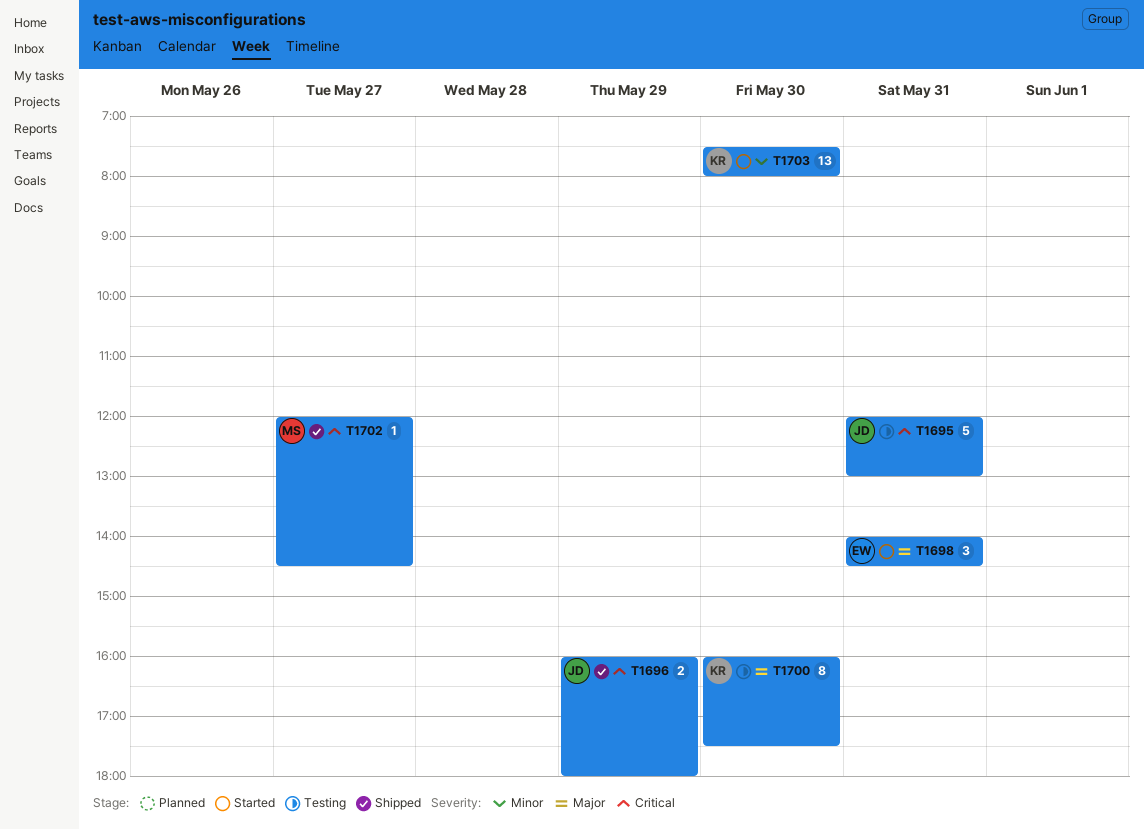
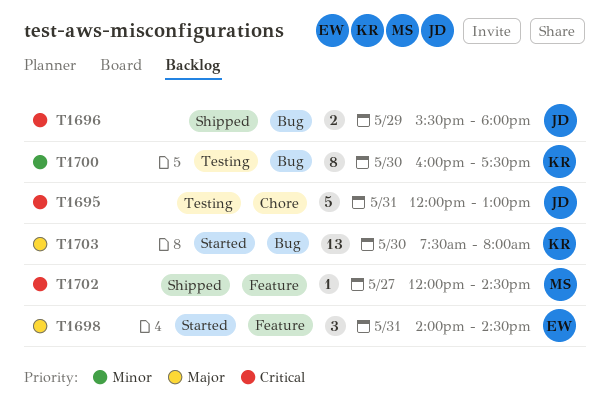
T1696, begins: 16:00 -> 15:30
T1700, priority: Major -> Minor
T1703, priority: Minor -> Major

